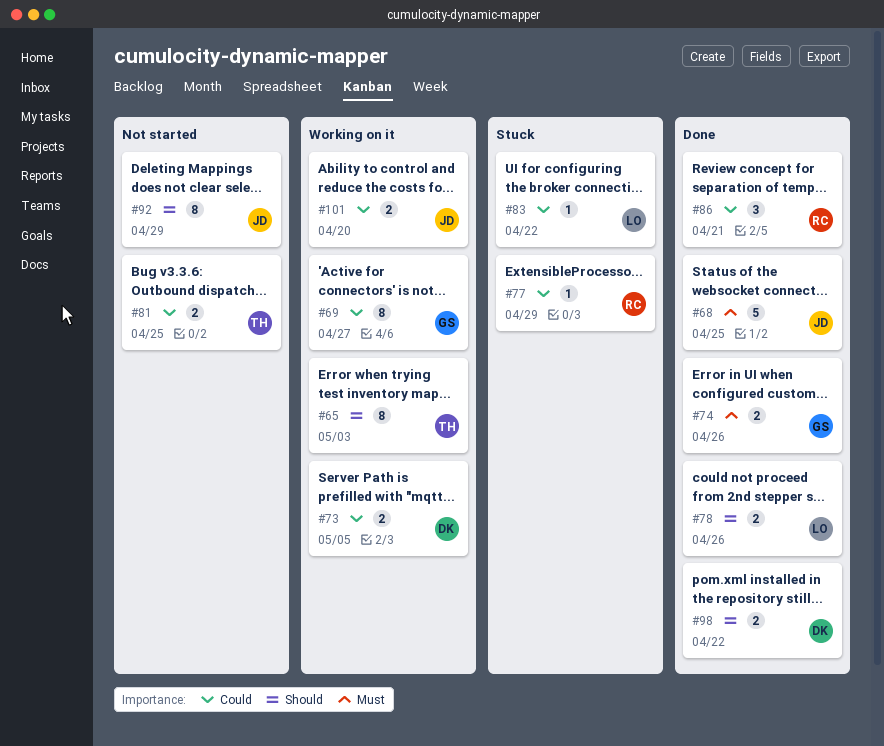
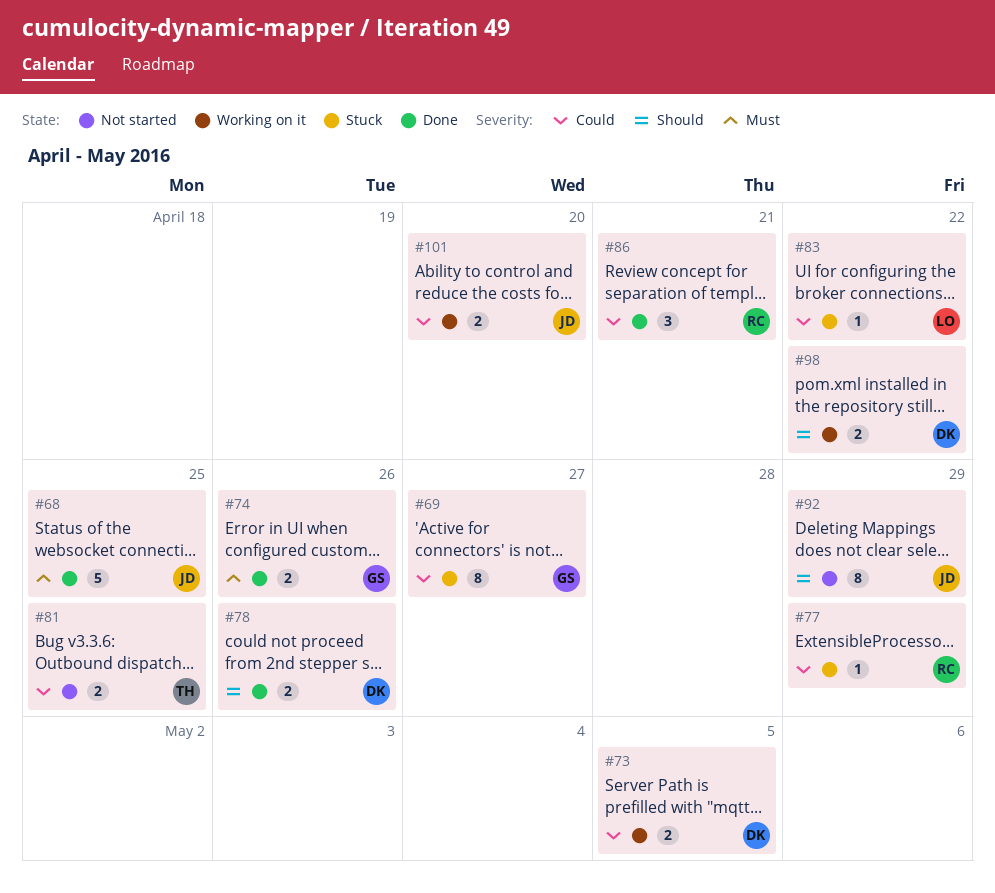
#65: present -> none
#69, status: Working on it -> Stuck
#78, owner: LO -> DK
#98, status: Done -> Working on it

